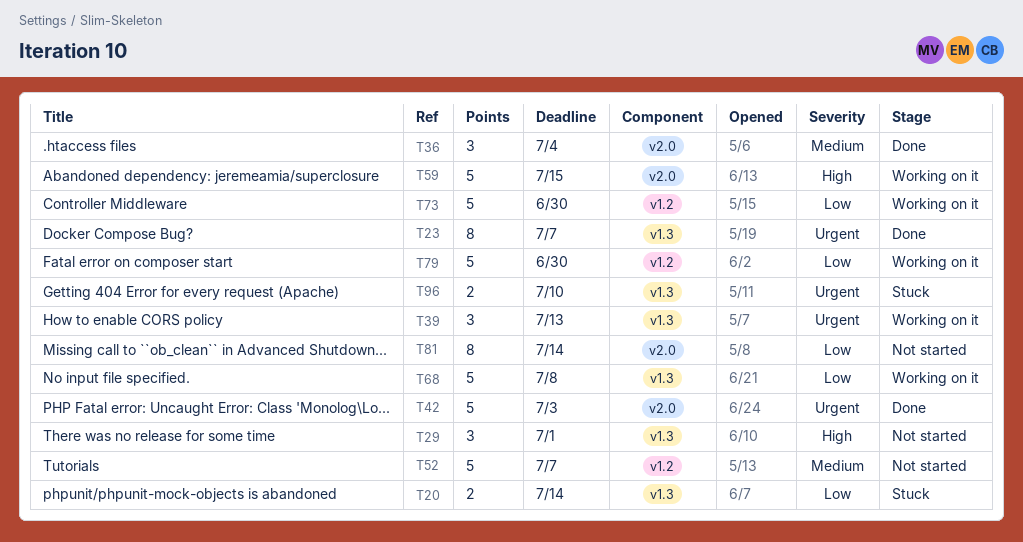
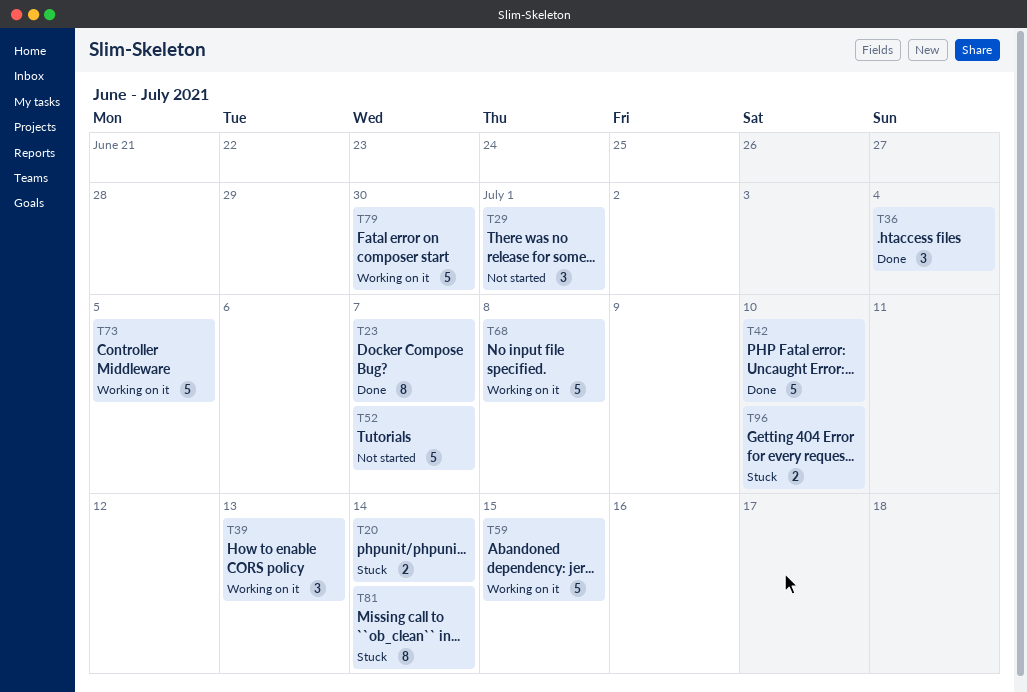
T42, due: Jul 3 -> Jul 10
T73, due: Jun 30 -> Jul 5
T81, status: Not started -> Stuck

